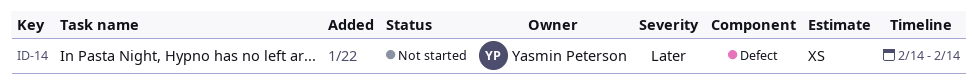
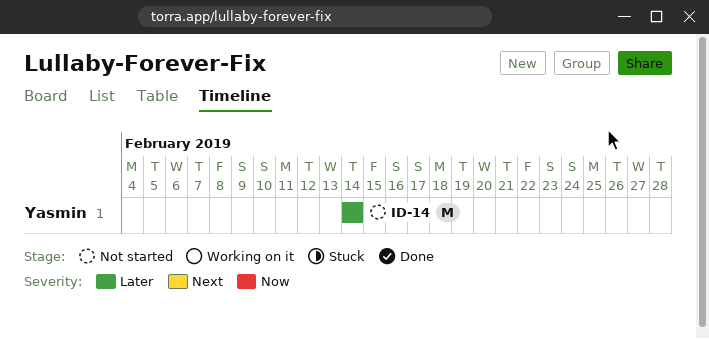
ID-14, estimate: XS -> M

